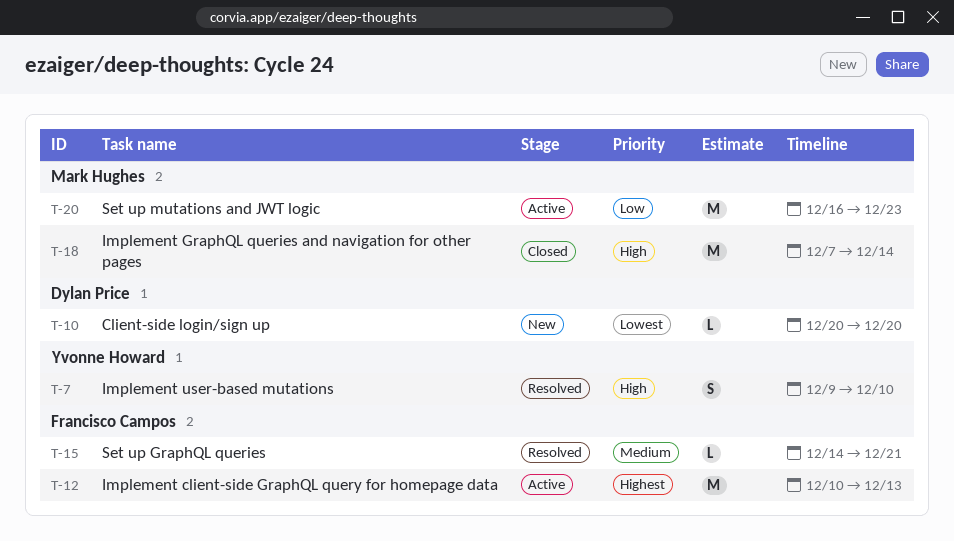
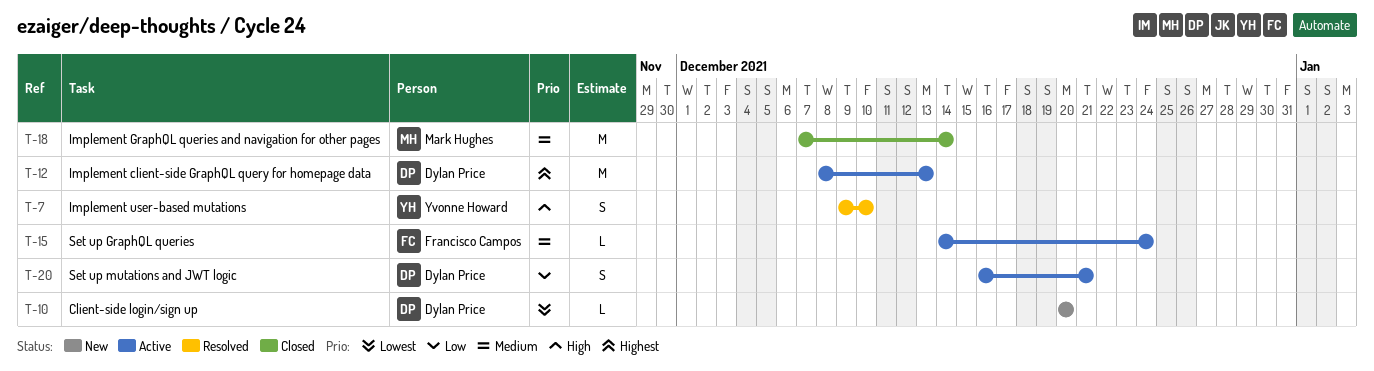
T-12, owner: Francisco Campos -> Dylan Price
T-12, start: Dec 10 -> Dec 8
T-15, status: Resolved -> Active
T-15, due: Dec 21 -> Dec 24
T-18, priority: High -> Medium
T-20, owner: Mark Hughes -> Dylan Price
T-20, estimate: M -> S
T-20, due: Dec 23 -> Dec 21

